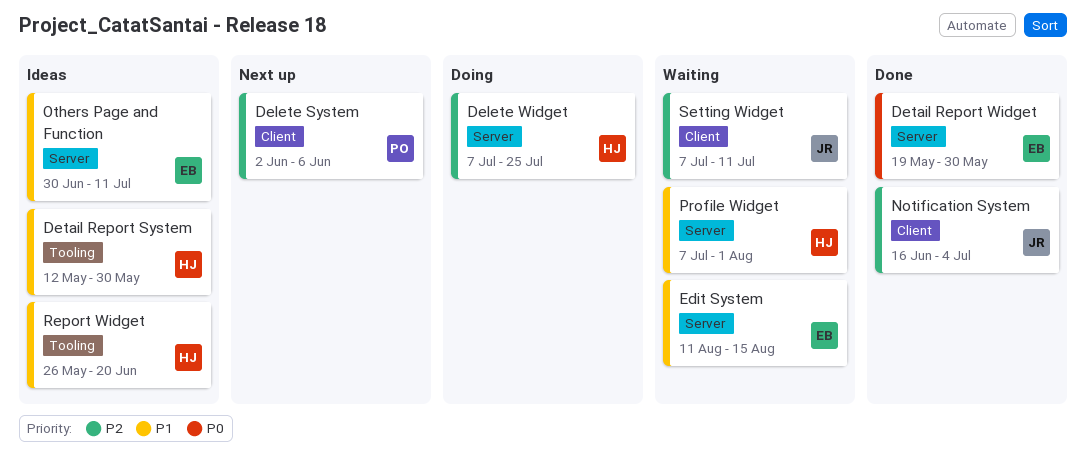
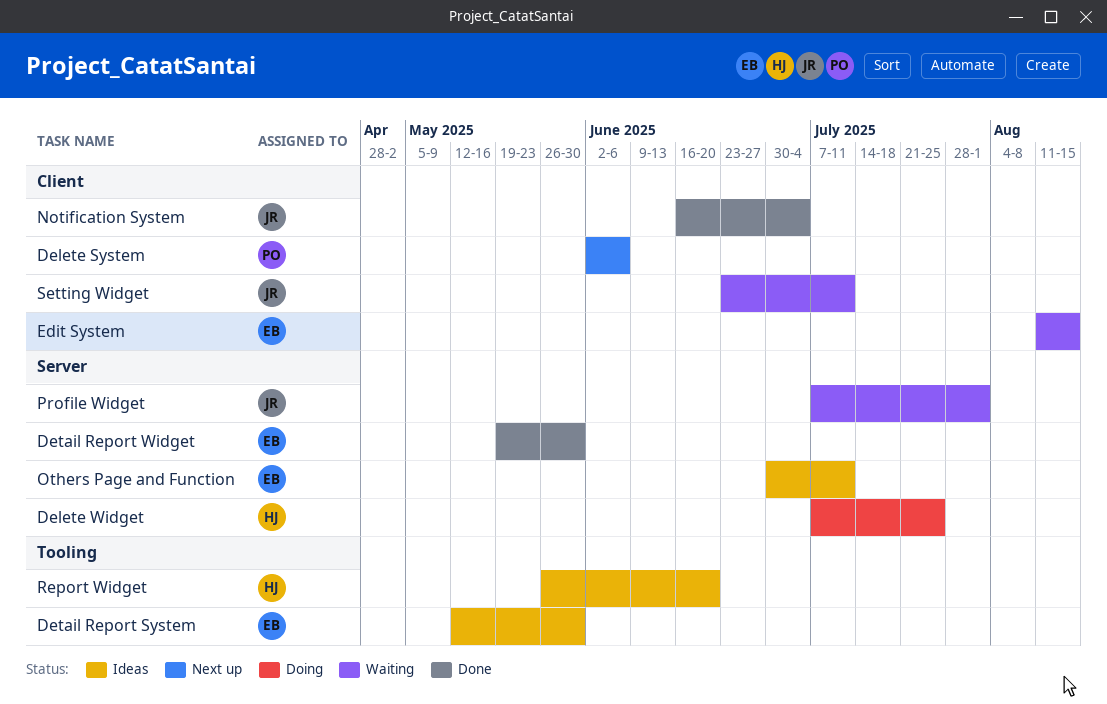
Detail Report System, owner: HJ -> EB
Edit System, label: Server -> Client
Profile Widget, owner: HJ -> JR
Setting Widget, start: Jul 7 -> Jun 23

